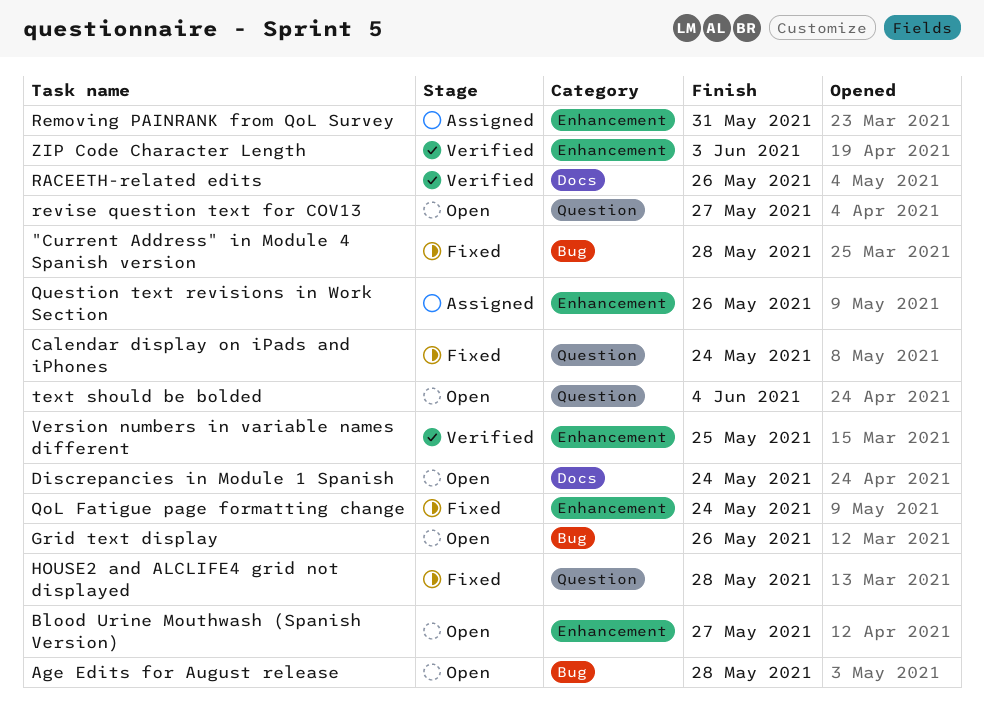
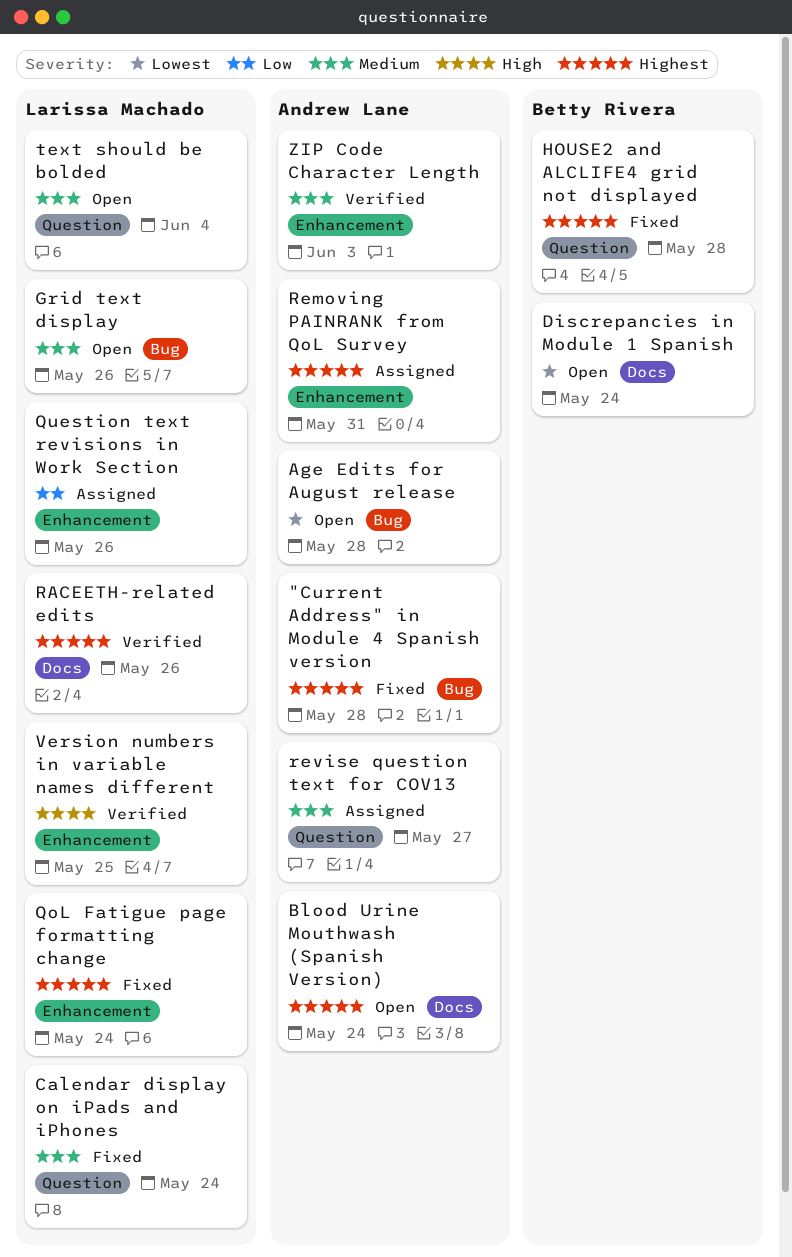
Blood Urine Mouthwash (Spanish Version), label: Enhancement -> Docs
Blood Urine Mouthwash (Spanish Version), due: May 27 -> May 24
revise question text for COV13, status: Open -> Assigned

